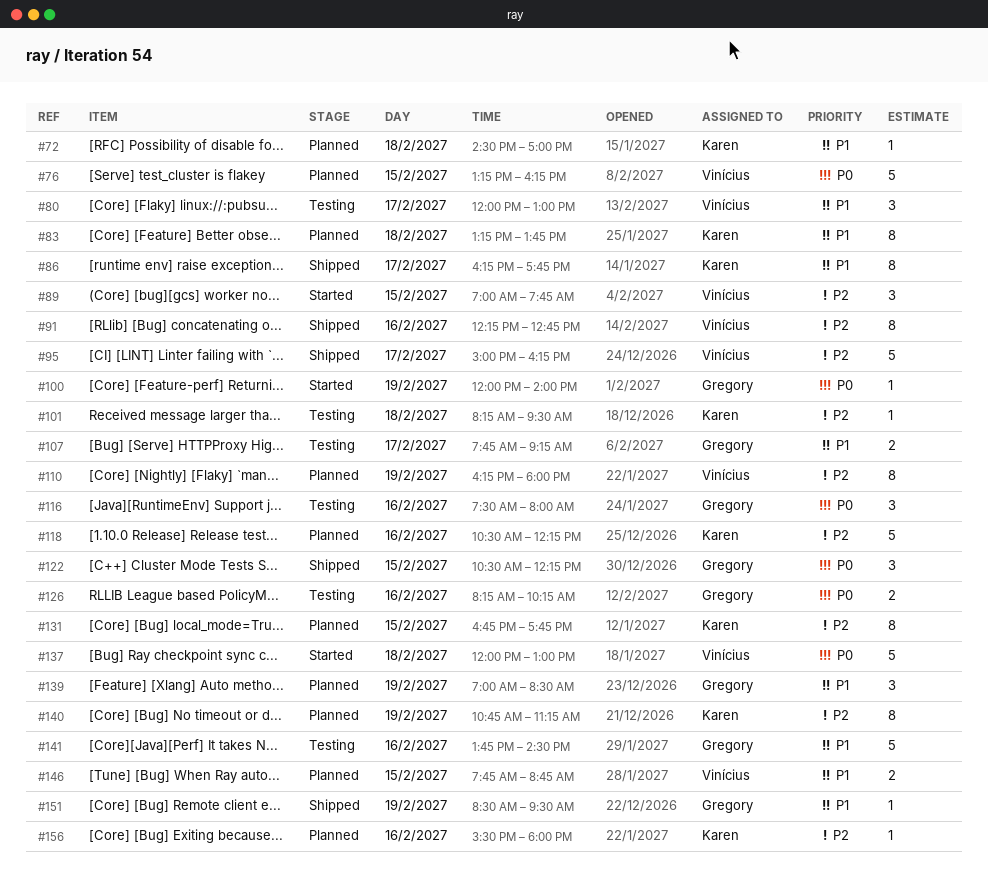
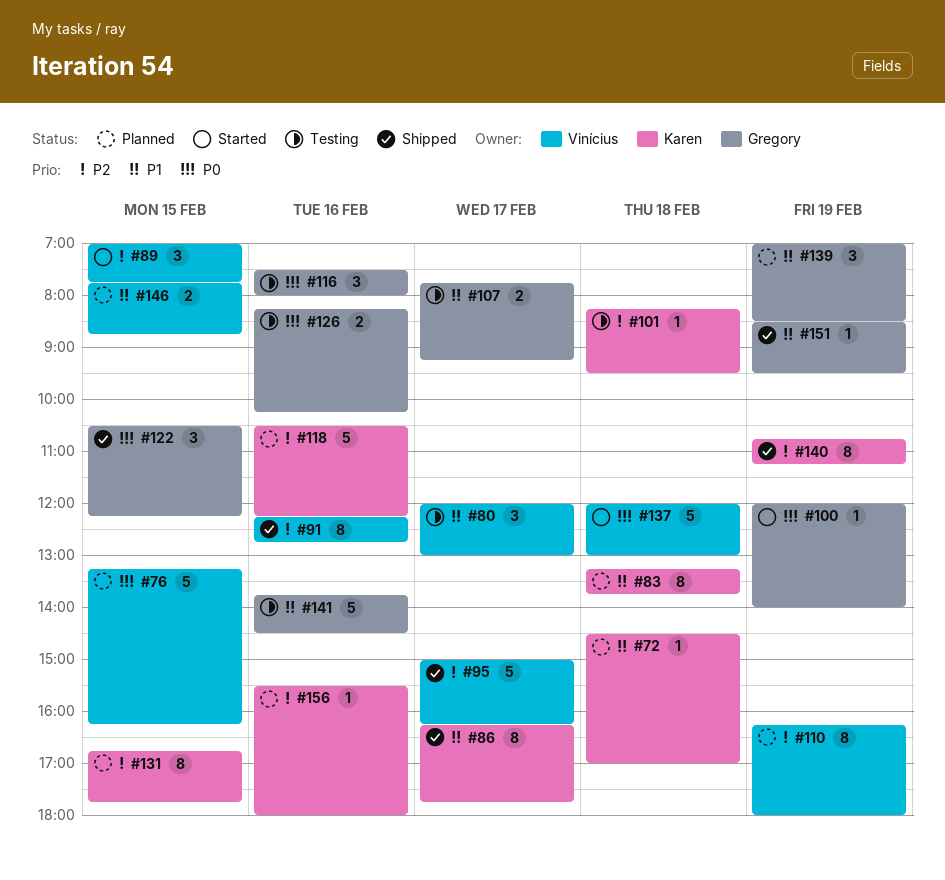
#140, status: Planned -> Shipped

